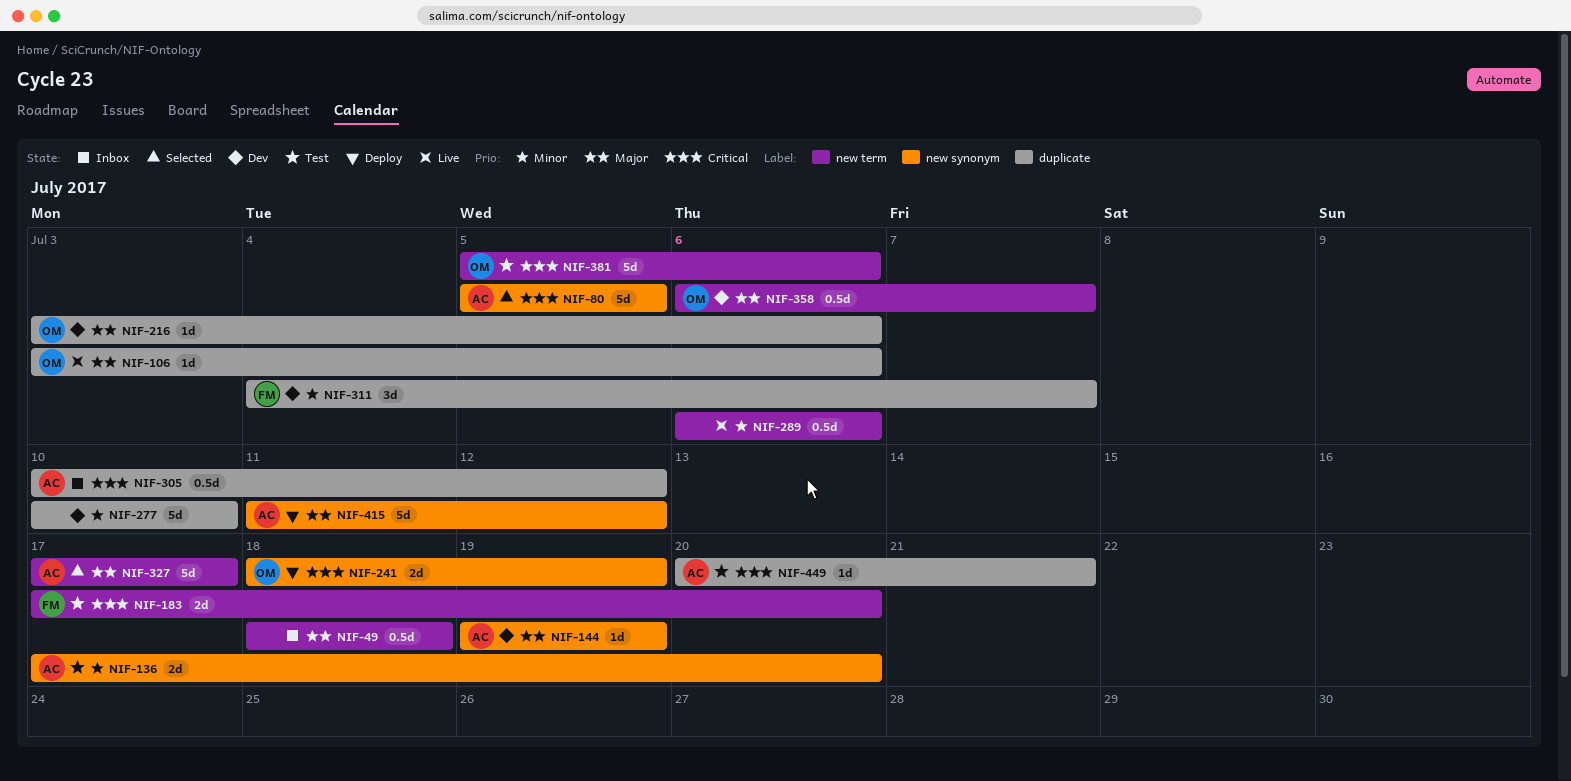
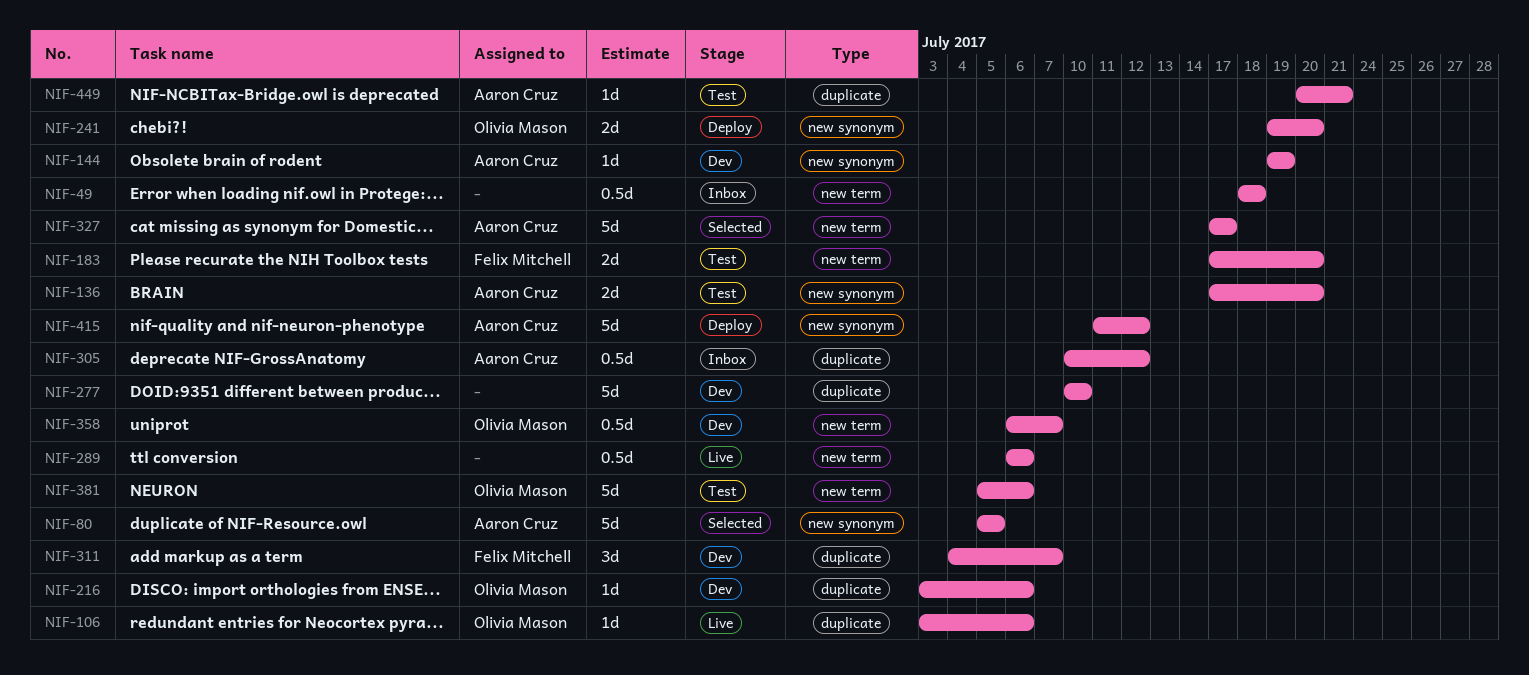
NIF-241, start: Jul 18 -> Jul 19
NIF-241, due: Jul 19 -> Jul 20

